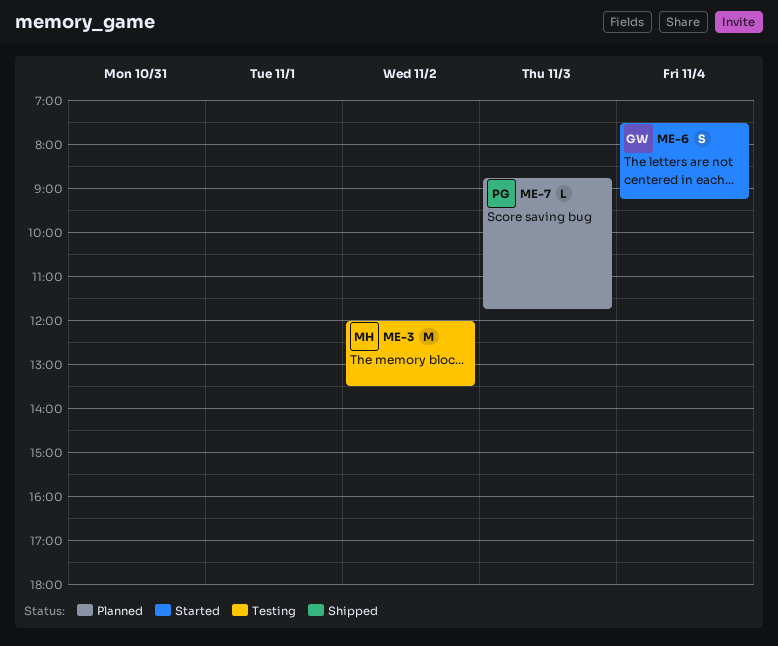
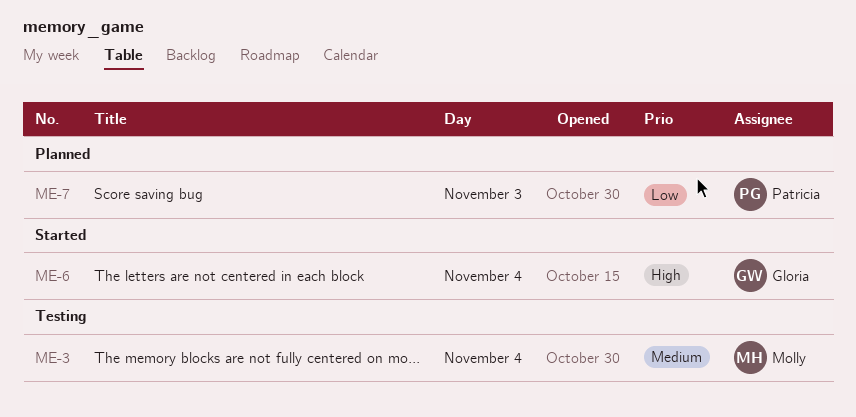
ME-3, day: Nov 2 -> Nov 4

